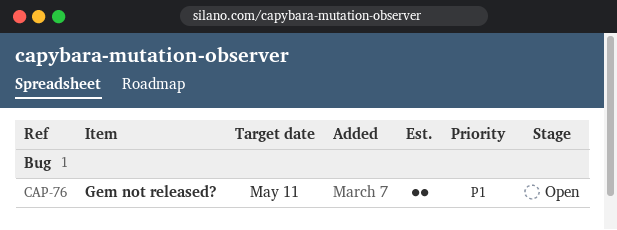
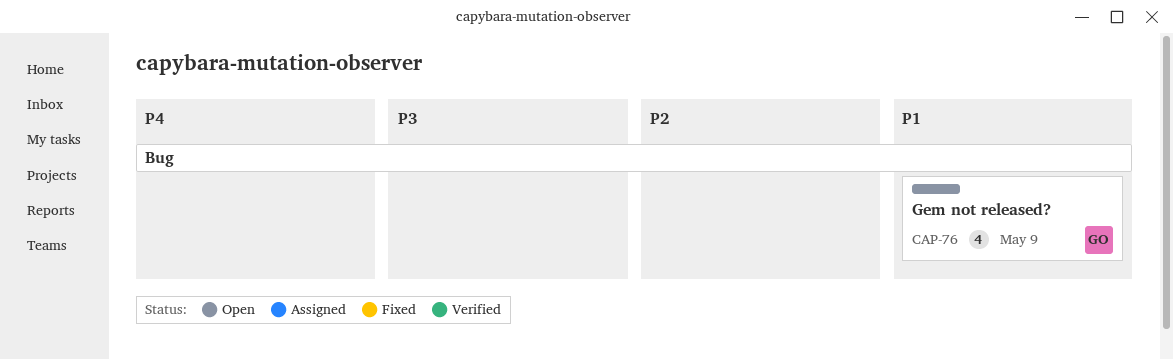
CAP-76, estimate: 2 -> 4
CAP-76, due: May 11 -> May 9

